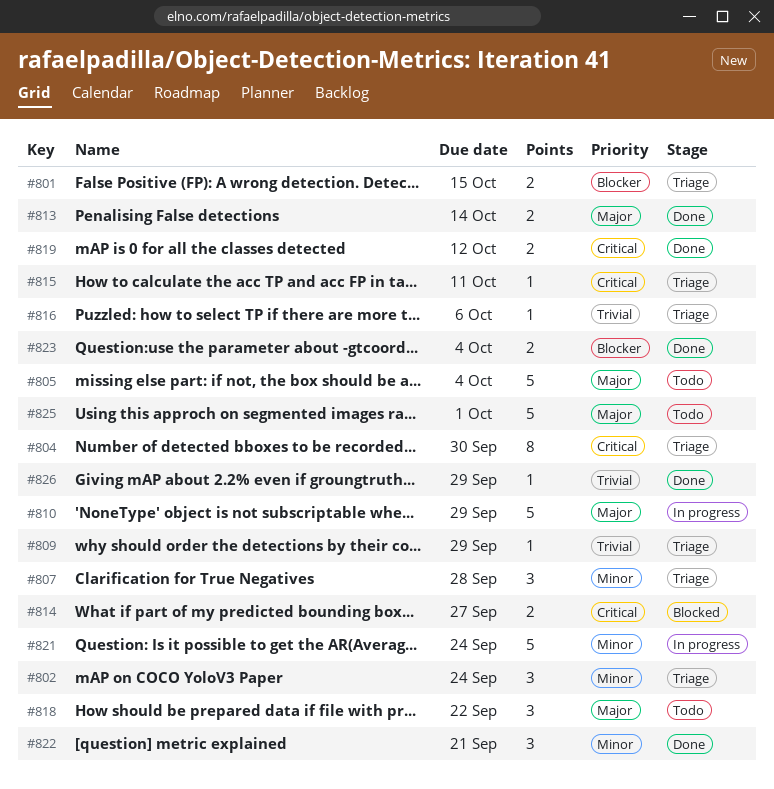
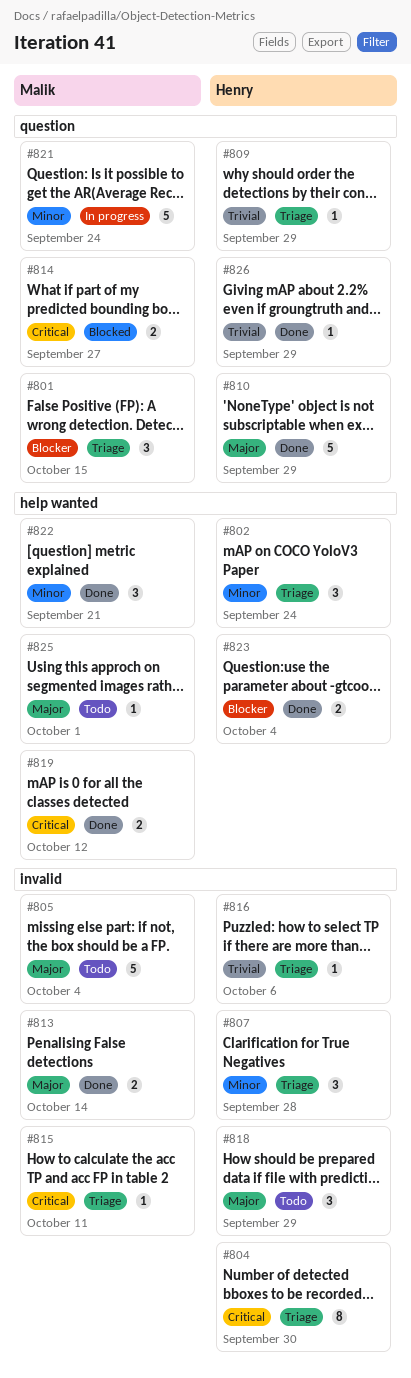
#801, estimate: 2 -> 3
#810, status: In progress -> Done
#818, due: Sep 22 -> Sep 29
#825, estimate: 5 -> 1

